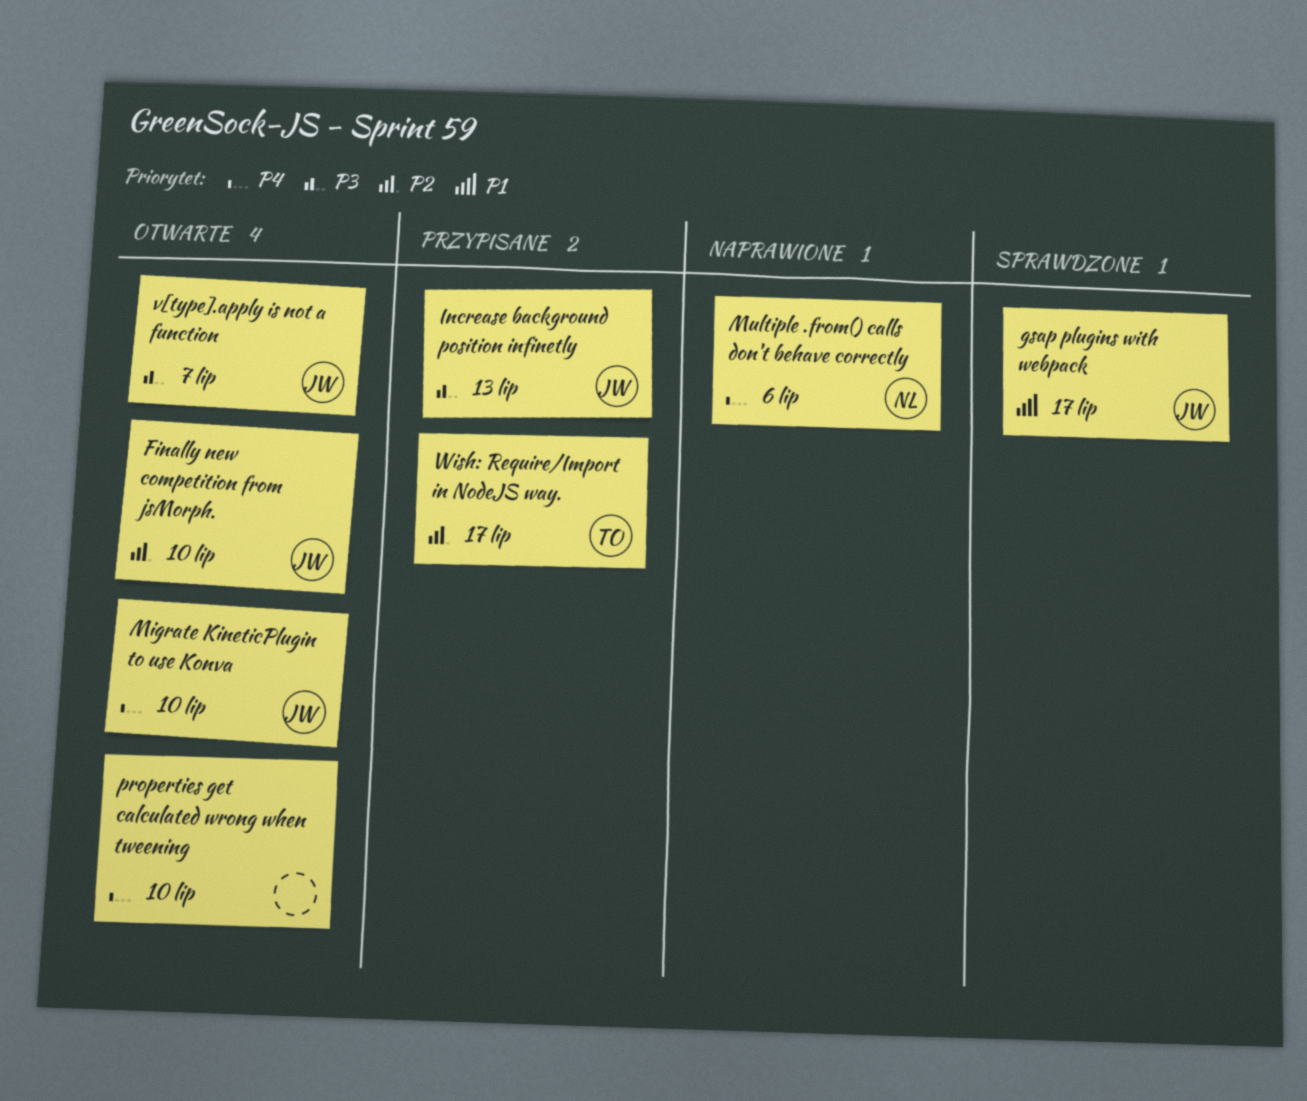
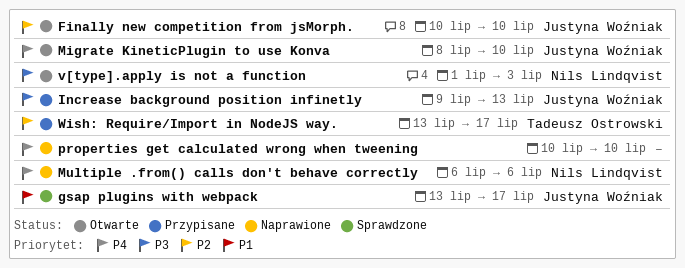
properties get calculated wrong when tweening, status: Otwarte -> Naprawione
v[type].apply is not a function, owner: Justyna Woźniak -> Nils Lindqvist
v[type].apply is not a function, due: Jul 7 -> Jul 3

